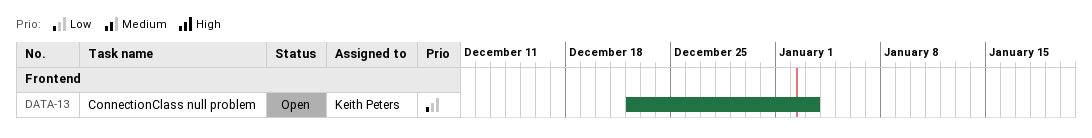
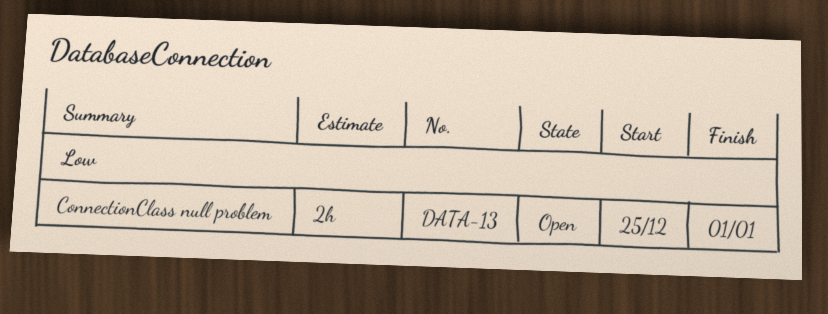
DATA-13, start: Dec 22 -> Dec 25
DATA-13, due: Jan 3 -> Jan 1

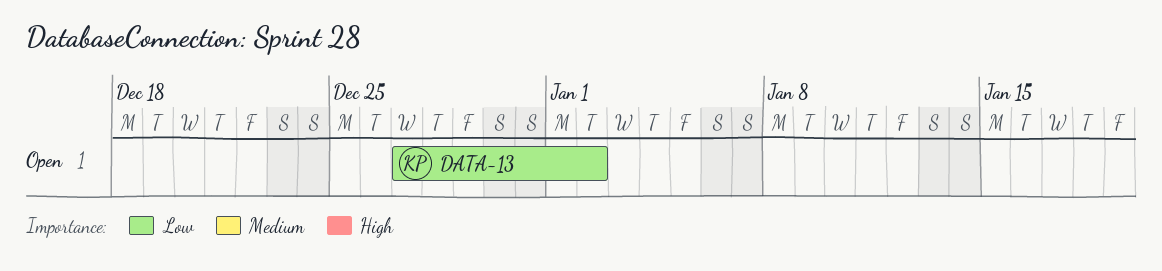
DATA-13, start: Dec 25 -> Dec 27
DATA-13, due: Jan 1 -> Jan 2

